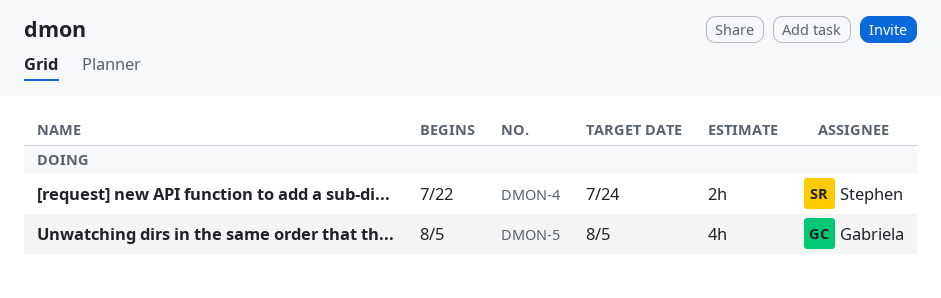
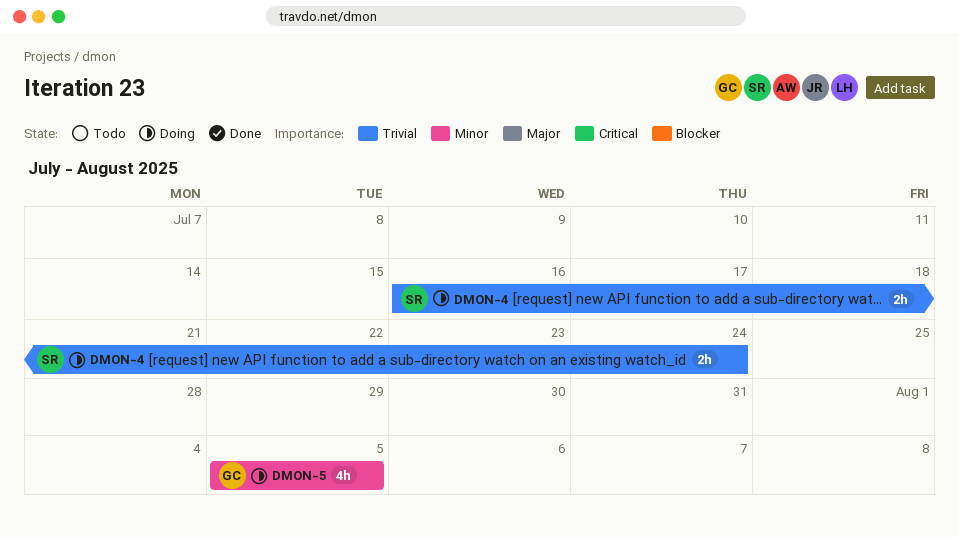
DMON-4, start: Jul 22 -> Jul 16

